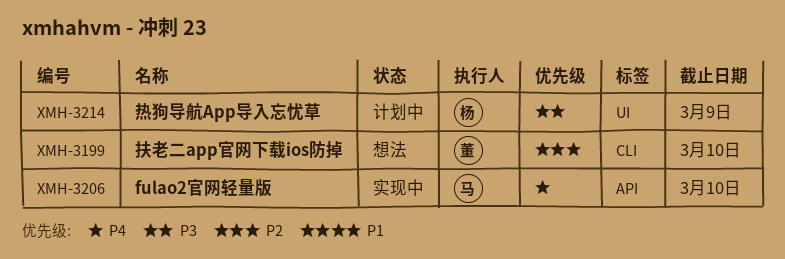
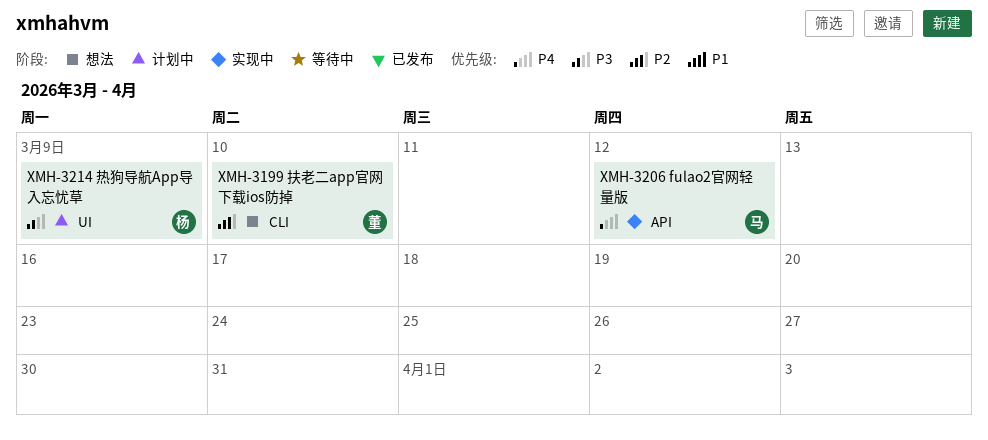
XMH-3206, due: Mar 10 -> Mar 12

